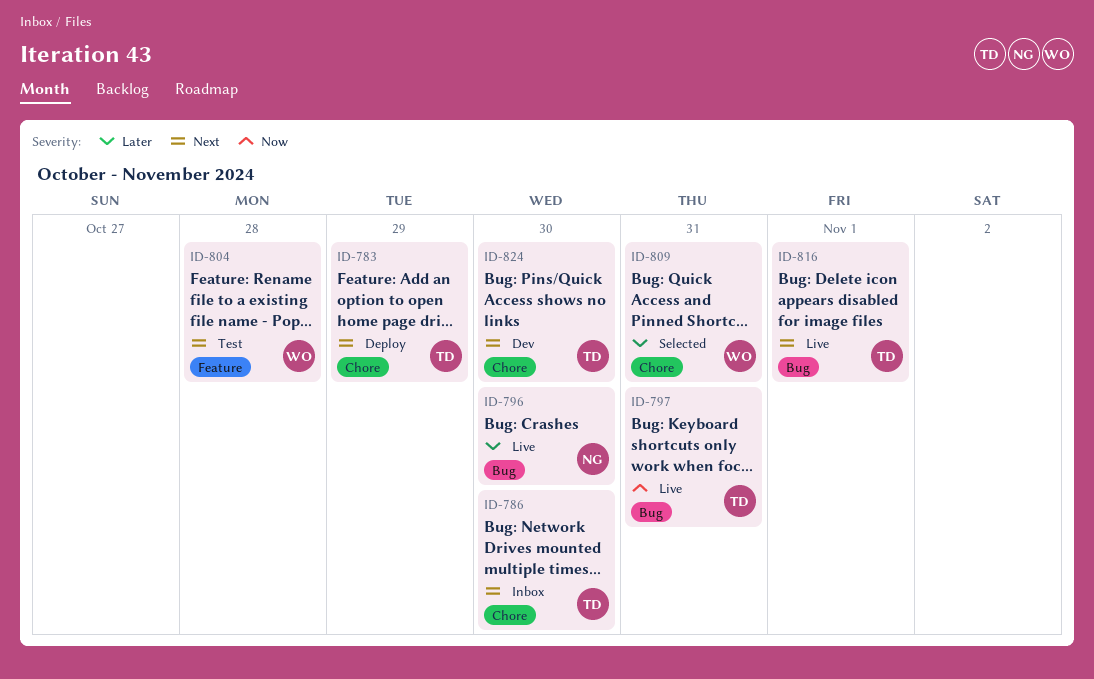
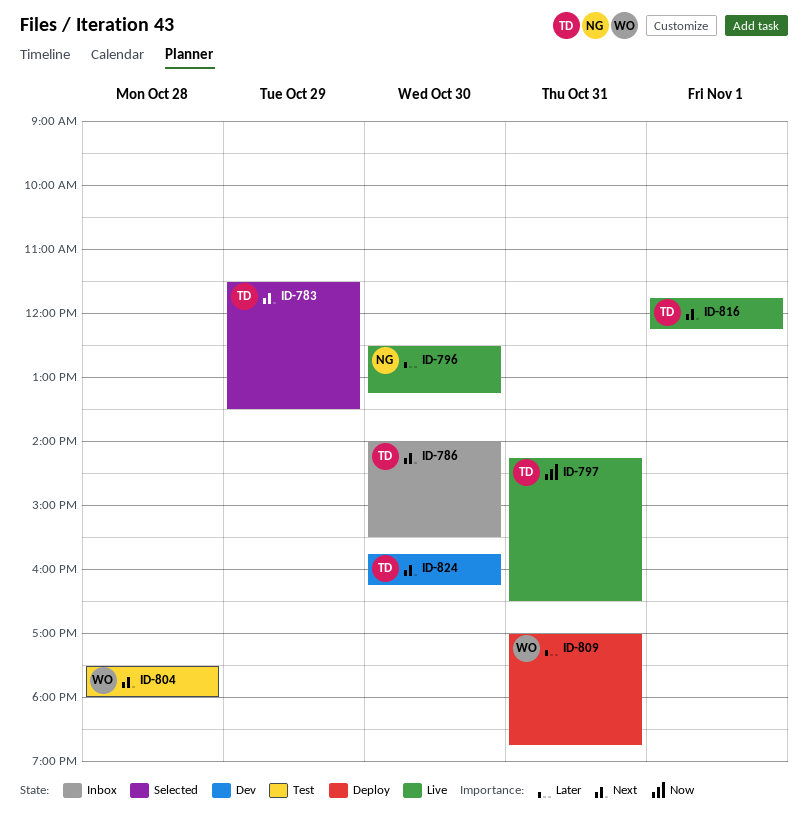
ID-783, status: Deploy -> Selected
ID-809, status: Selected -> Deploy

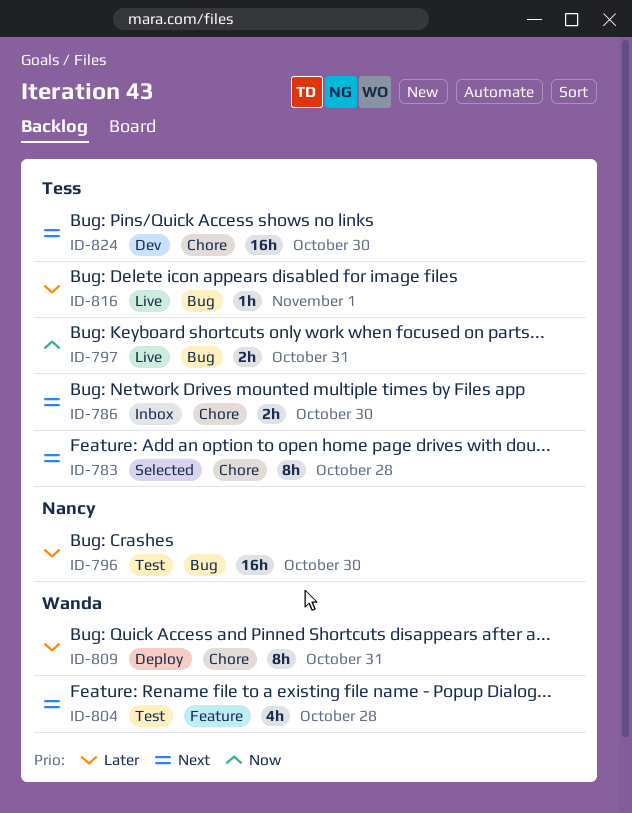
ID-783, day: Oct 29 -> Oct 28
ID-796, status: Live -> Test
ID-816, priority: Next -> Later

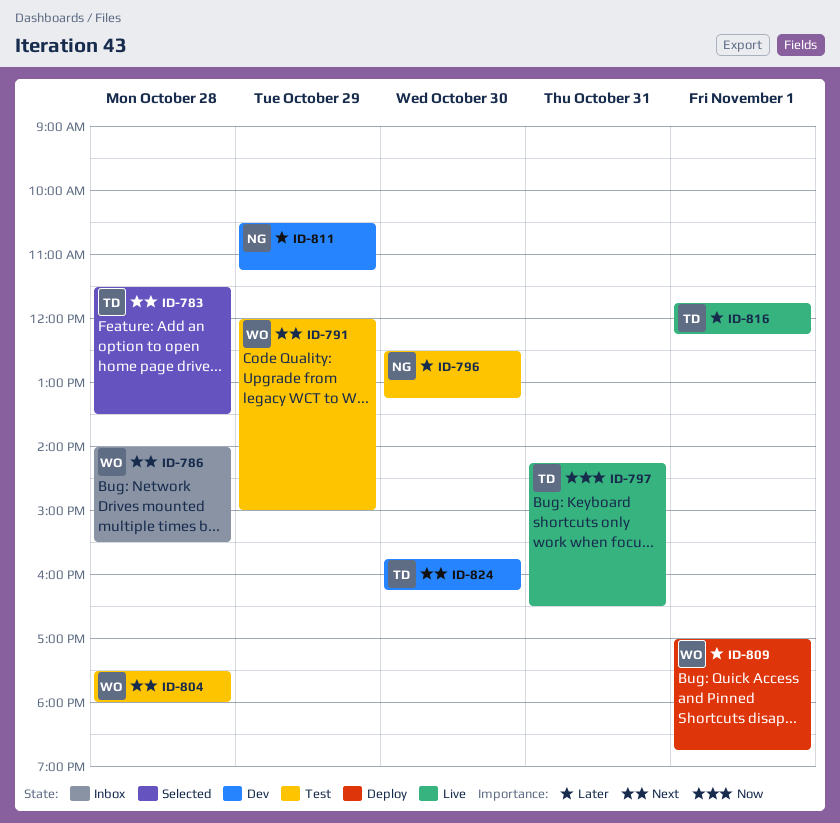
ID-786, owner: Tess -> Wanda
ID-786, day: Oct 30 -> Oct 28
ID-791: none -> present
ID-809, day: Oct 31 -> Nov 1
ID-811: none -> present

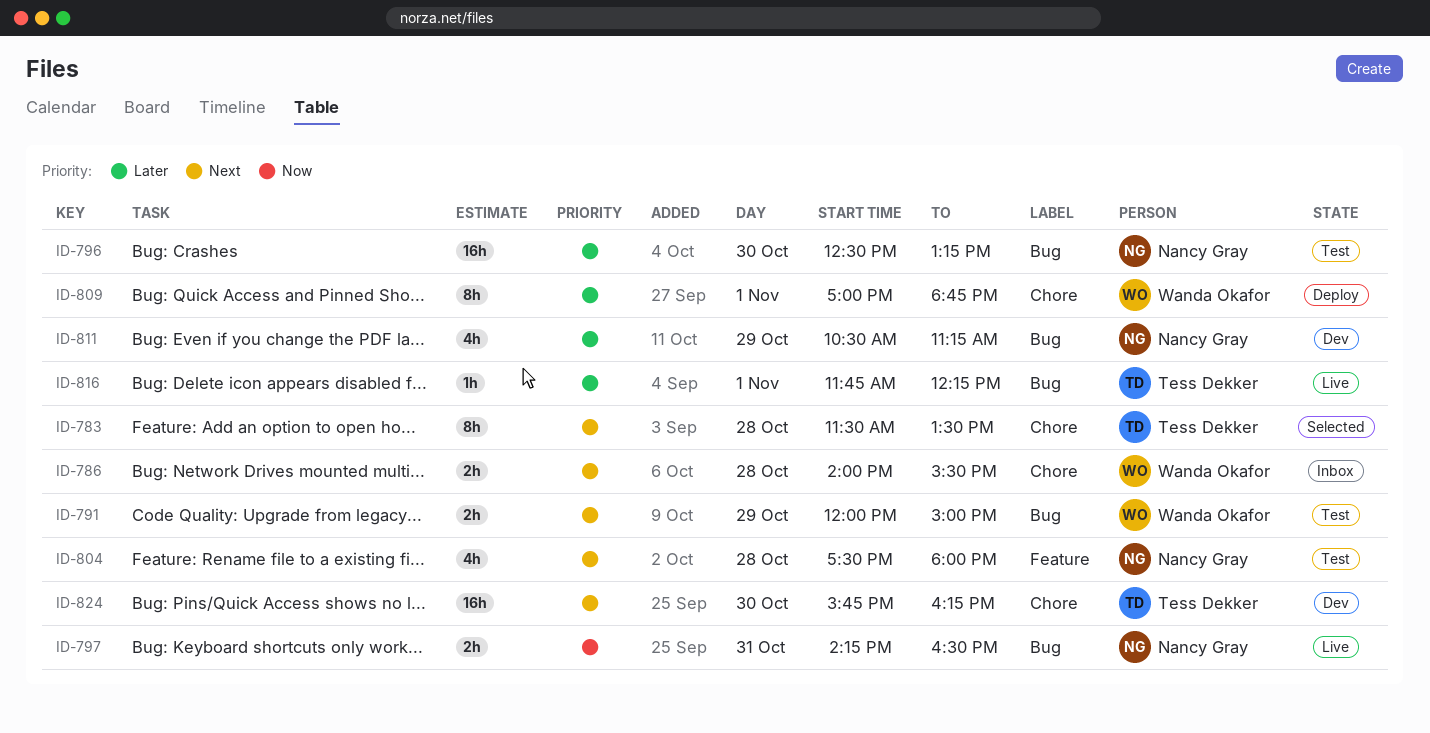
ID-797, owner: Tess Dekker -> Nancy Gray
ID-804, owner: Wanda Okafor -> Nancy Gray

